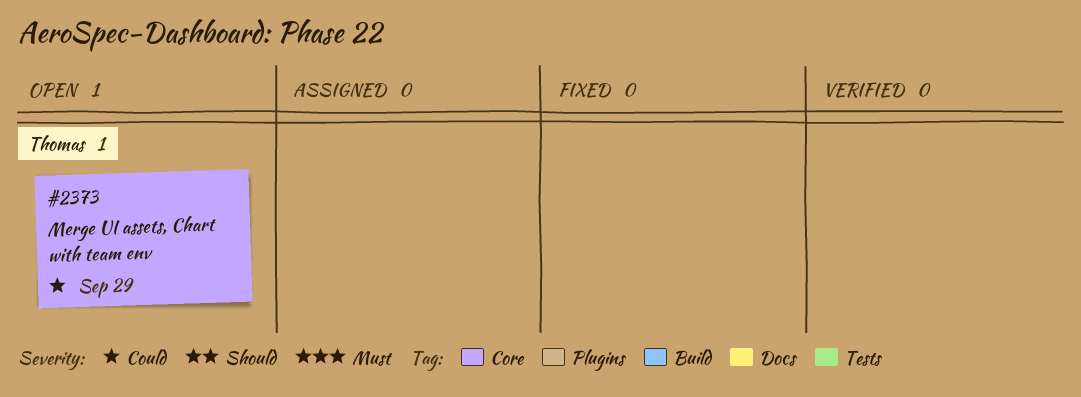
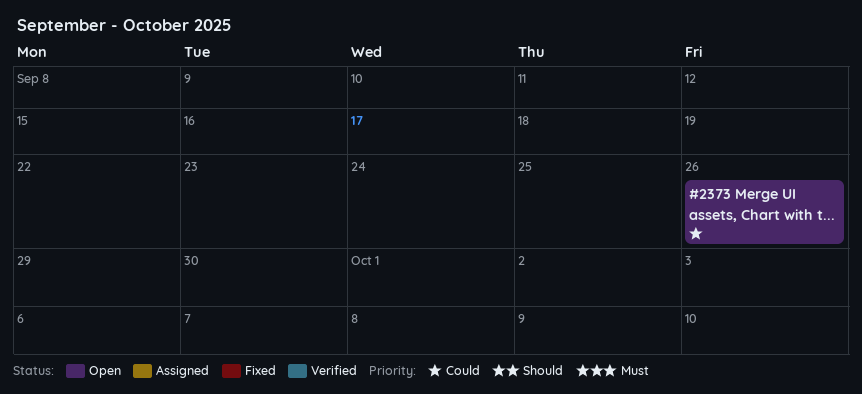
#2373, due: Sep 29 -> Sep 26

